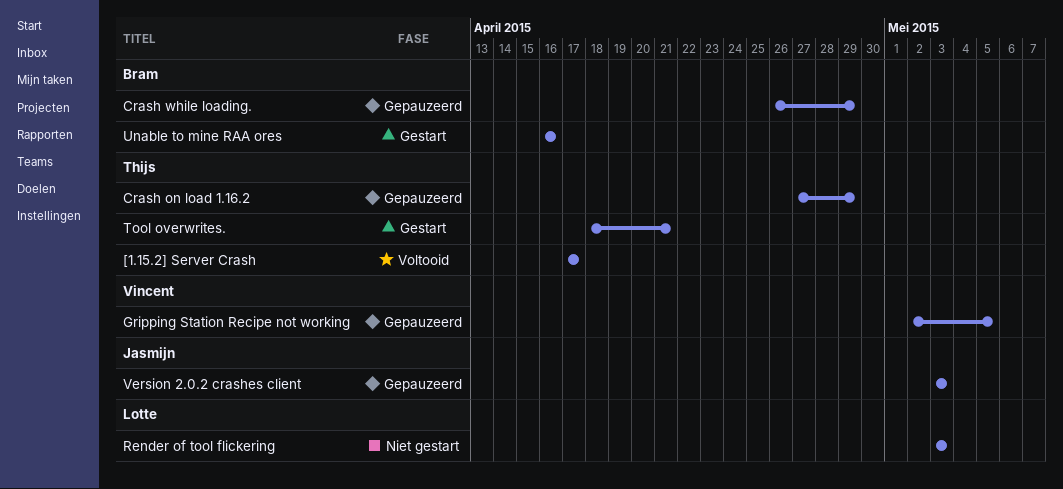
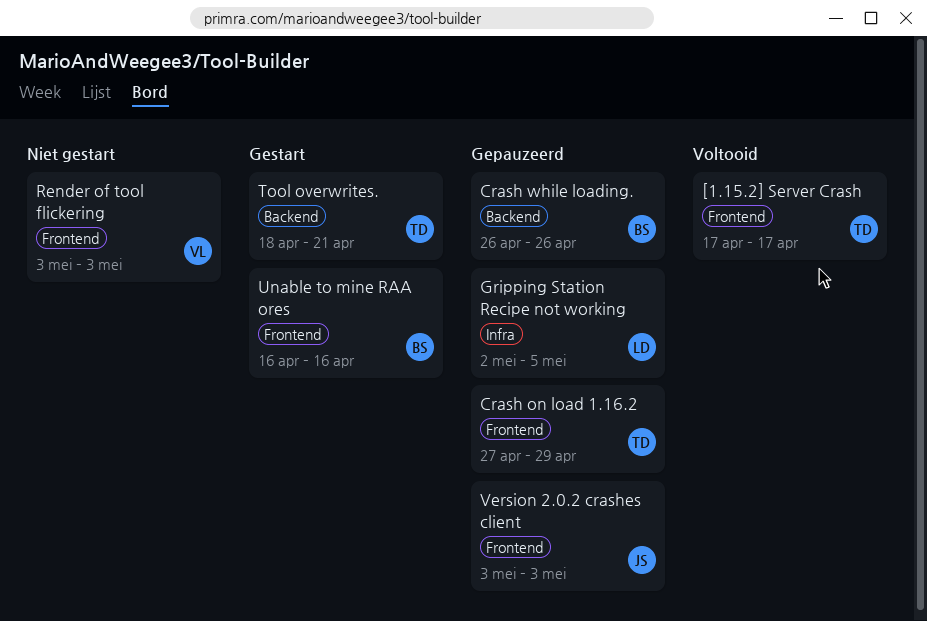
Crash while loading., due: Apr 29 -> Apr 26
Gripping Station Recipe not working, owner: Vincent -> Lotte
Render of tool flickering, owner: Lotte -> Vincent

